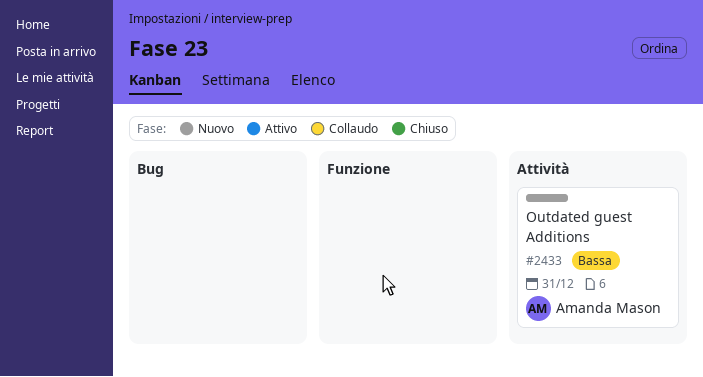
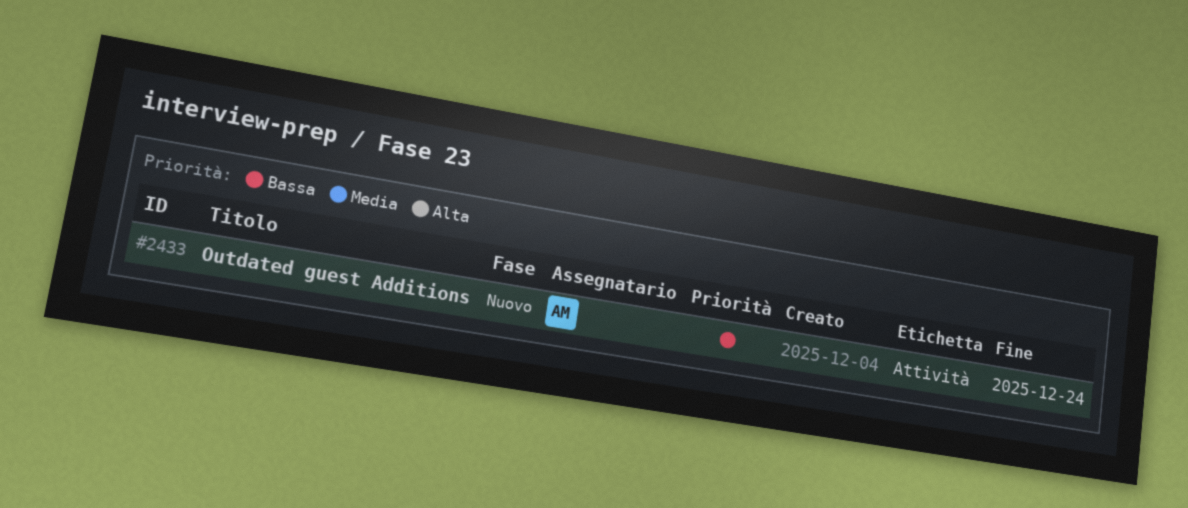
#2433, due: Dec 31 -> Dec 24

